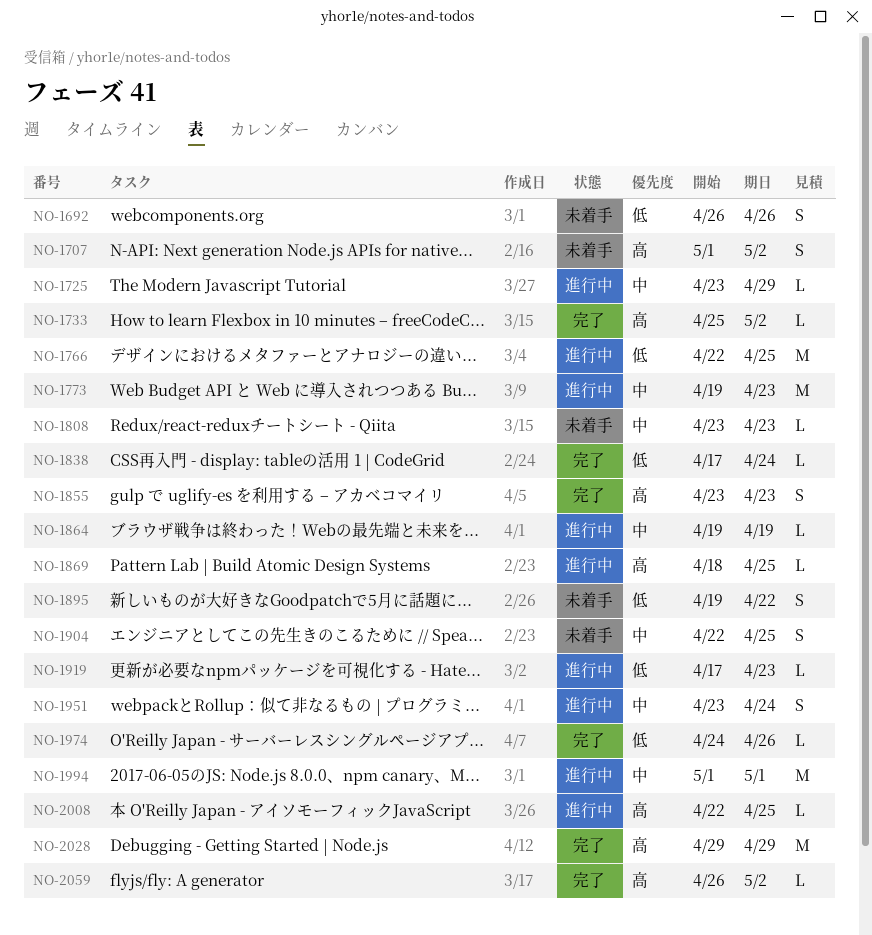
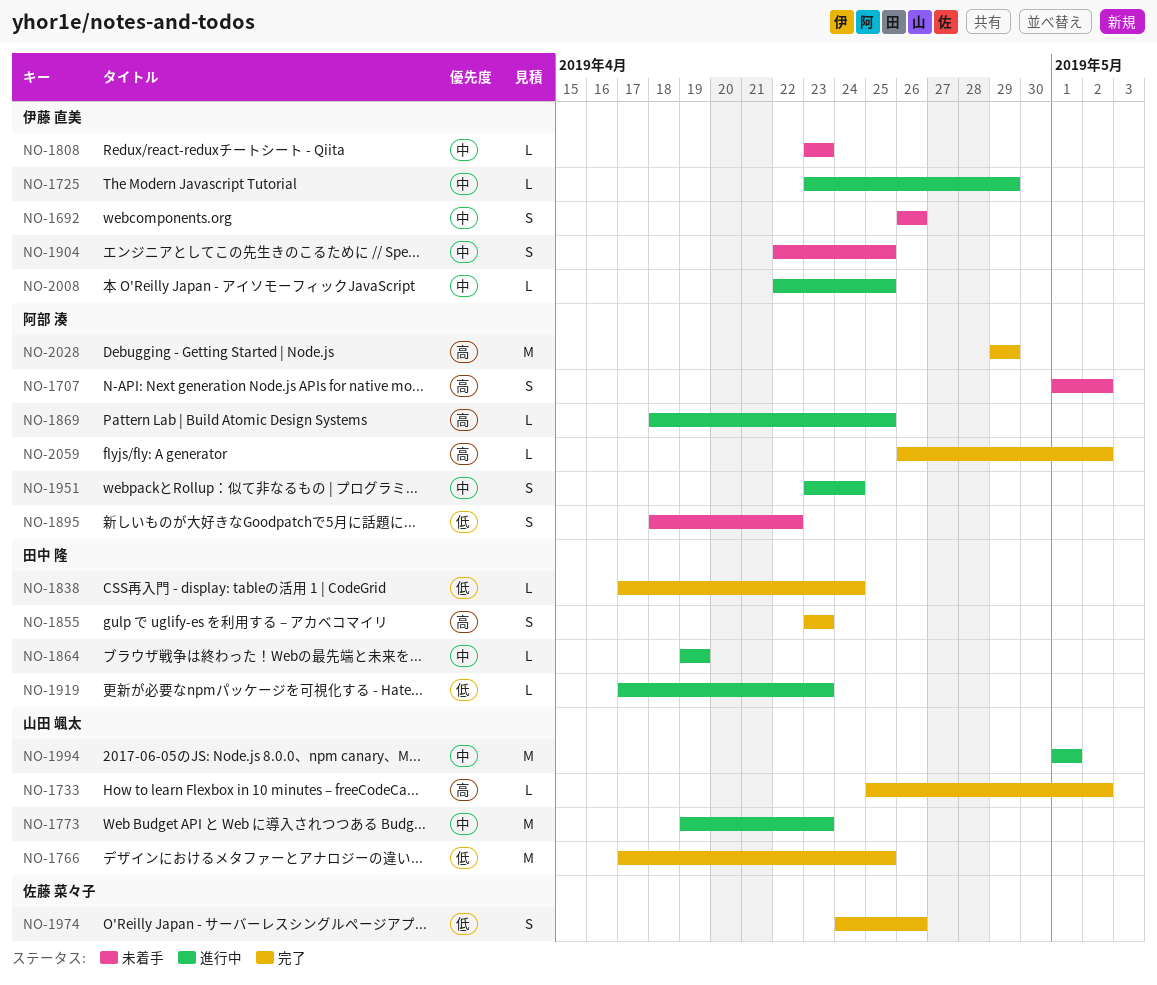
NO-1692, priority: 低 -> 中
NO-1766, status: 進行中 -> 完了
NO-1766, start: Apr 22 -> Apr 17
NO-1895, start: Apr 19 -> Apr 18
NO-1974, estimate: L -> S
NO-2008, priority: 高 -> 中

